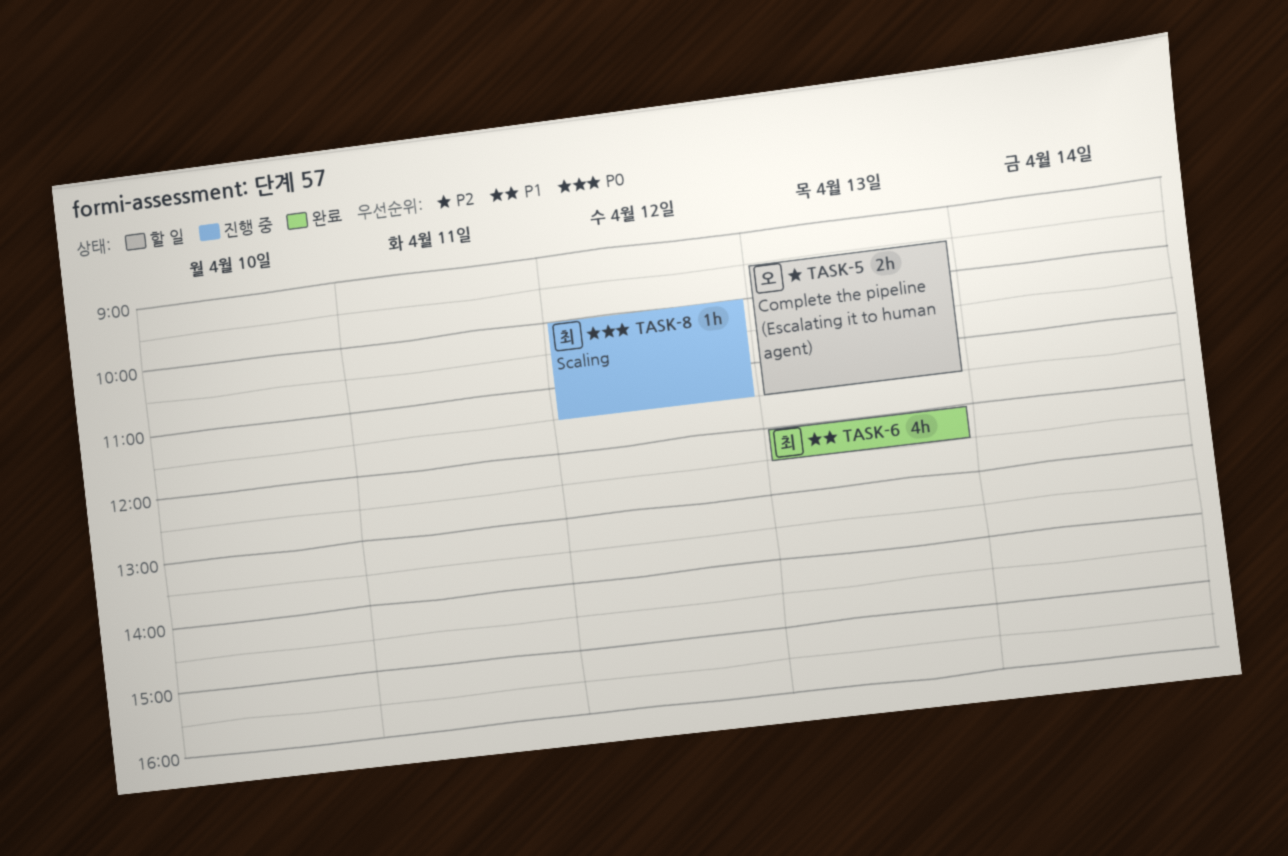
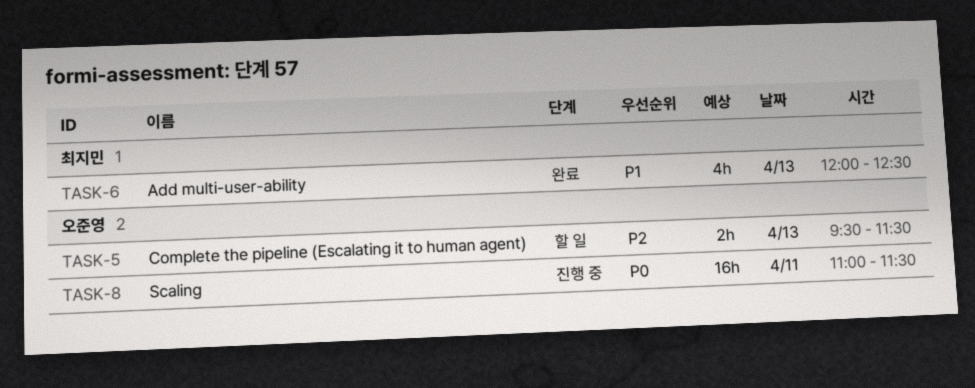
TASK-8, owner: 최지민 -> 오준영
TASK-8, estimate: 1h -> 16h
TASK-8, day: Apr 12 -> Apr 11
TASK-8, begins: 10:00 -> 11:00

